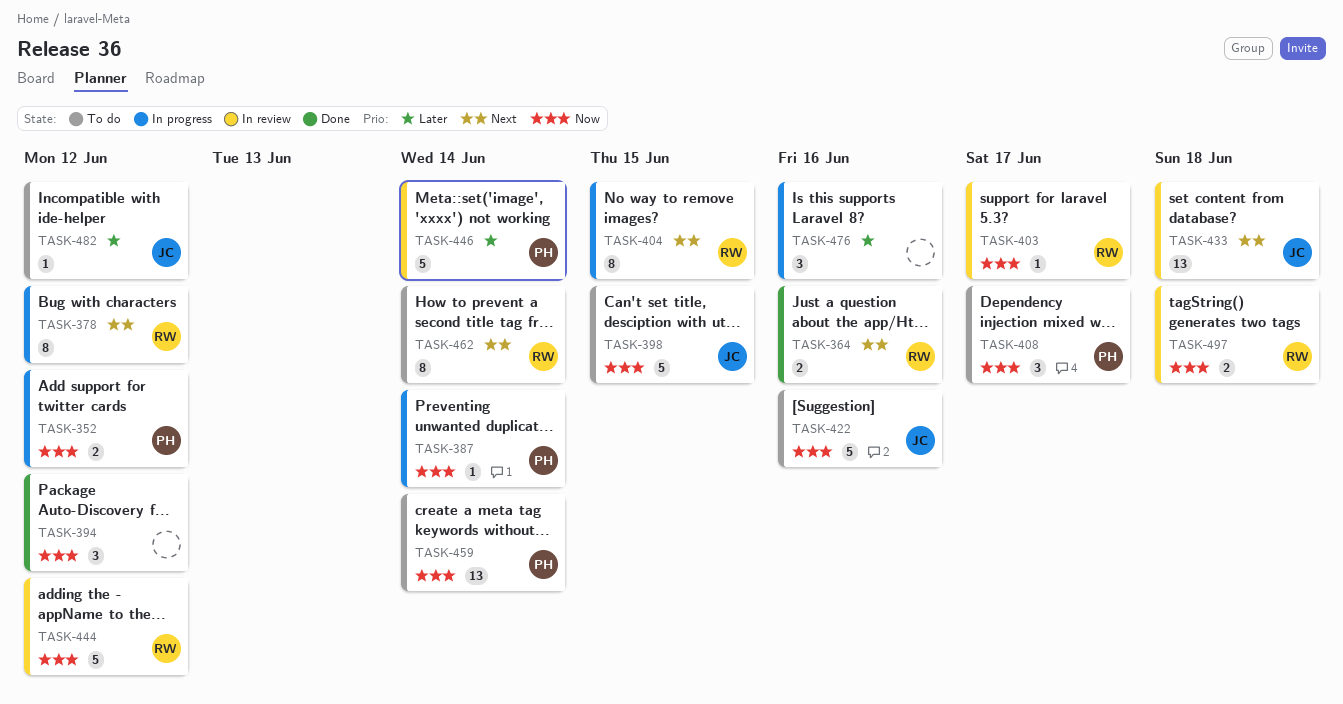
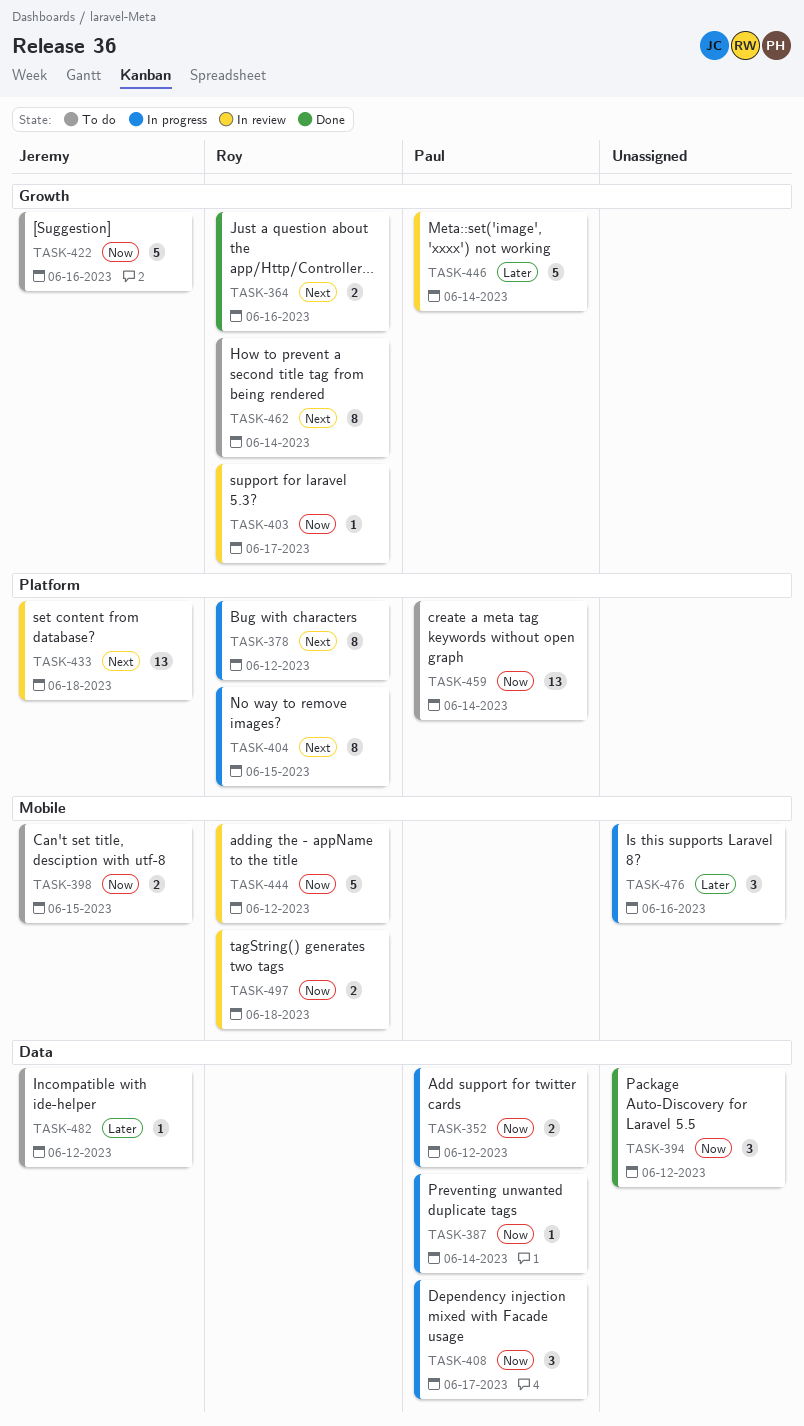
TASK-398, estimate: 5 -> 2
TASK-408, status: To do -> In progress

